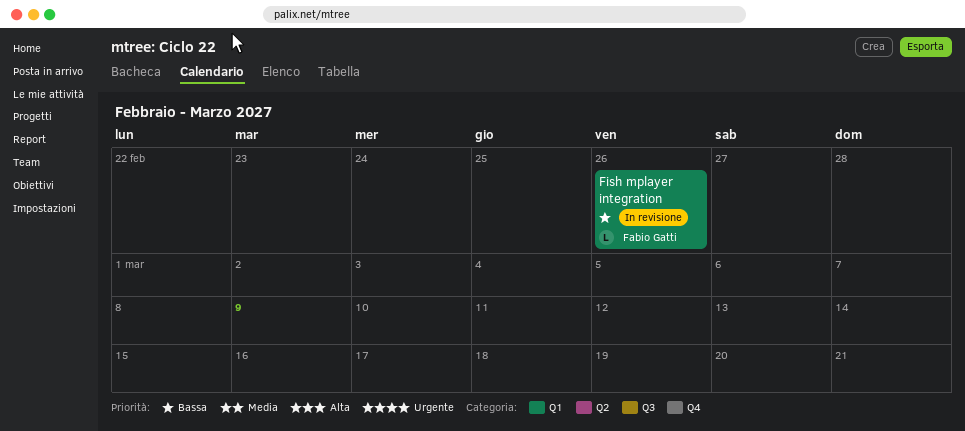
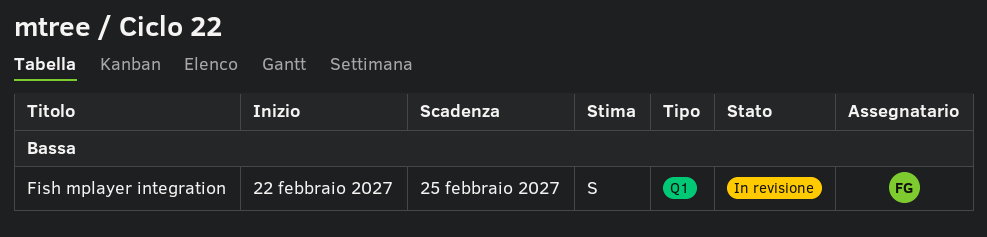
Fish mplayer integration, estimate: L -> S
Fish mplayer integration, due: Feb 26 -> Feb 25

